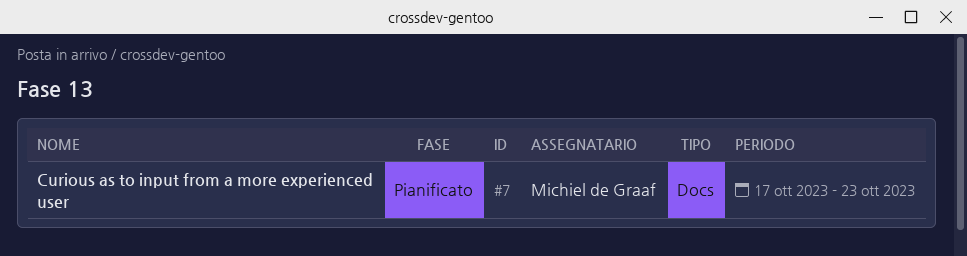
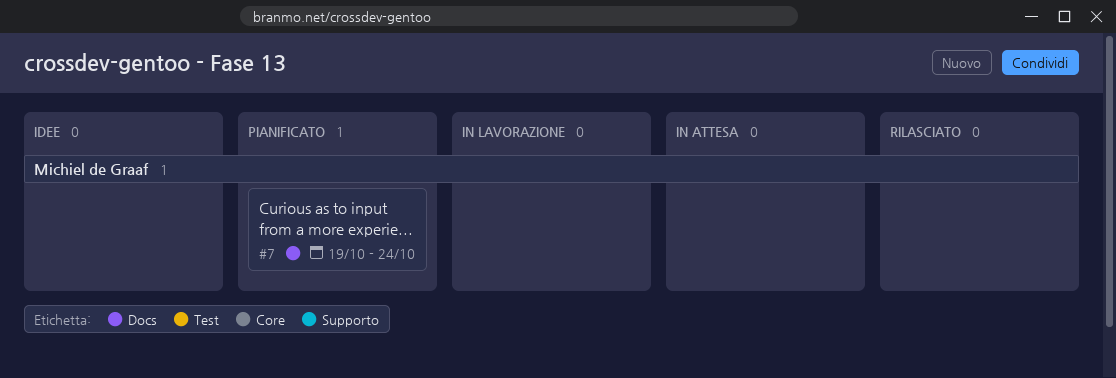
#7, start: Oct 17 -> Oct 19
#7, due: Oct 23 -> Oct 24

